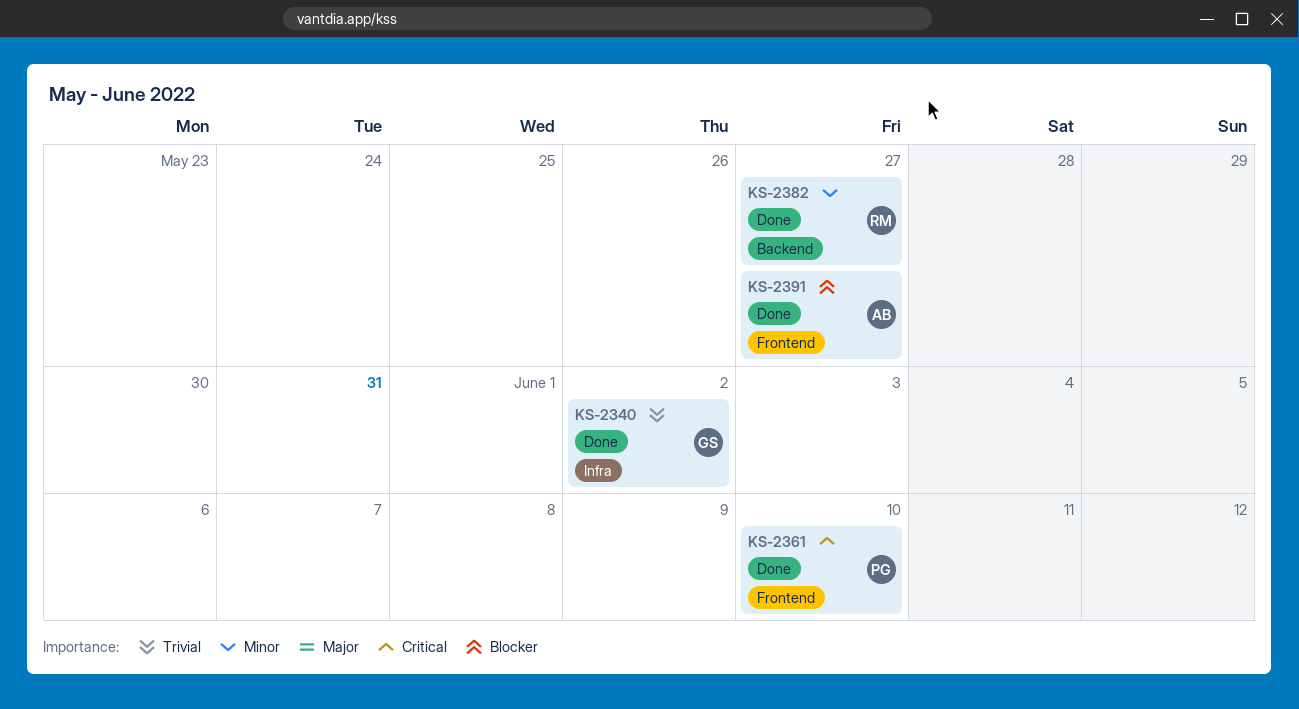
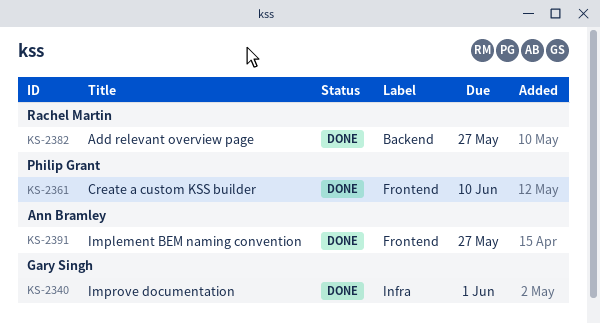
KS-2340, due: Jun 2 -> Jun 1

